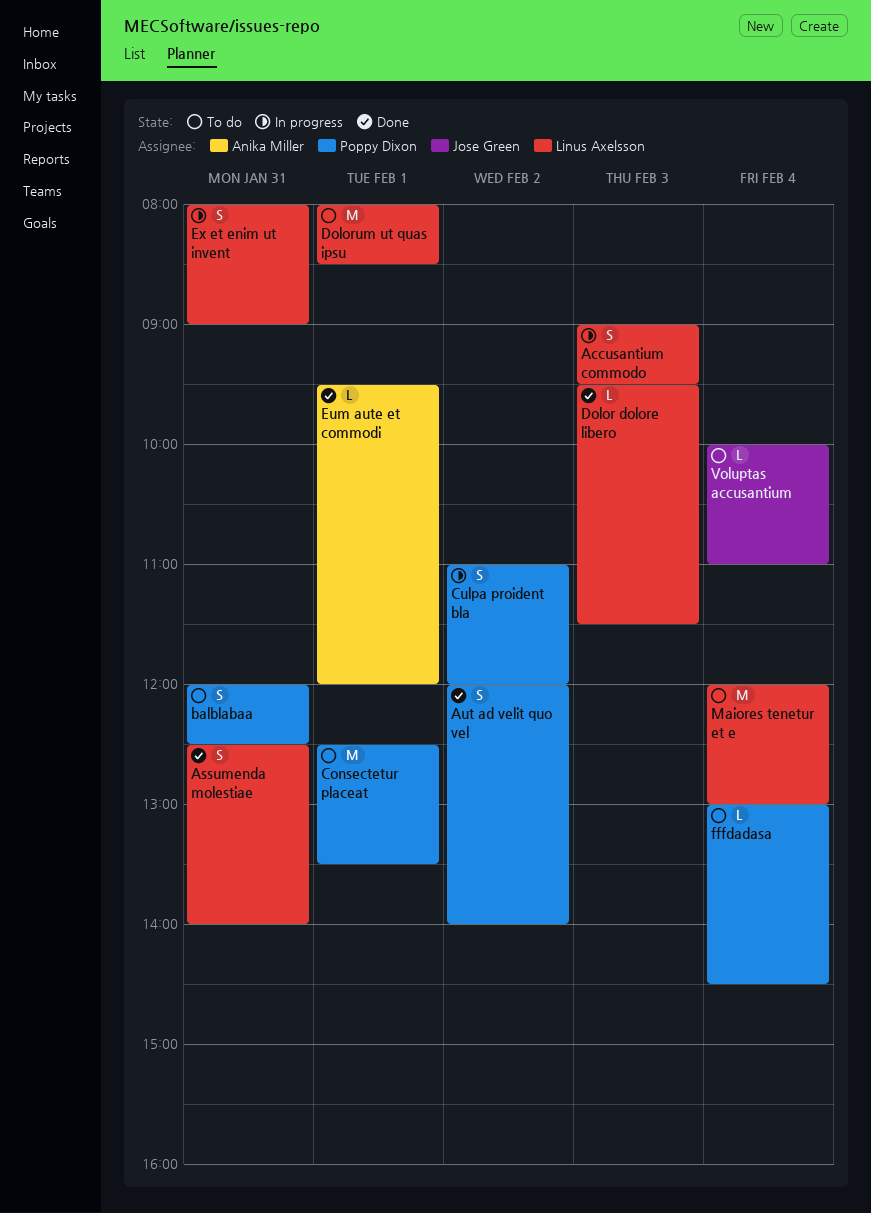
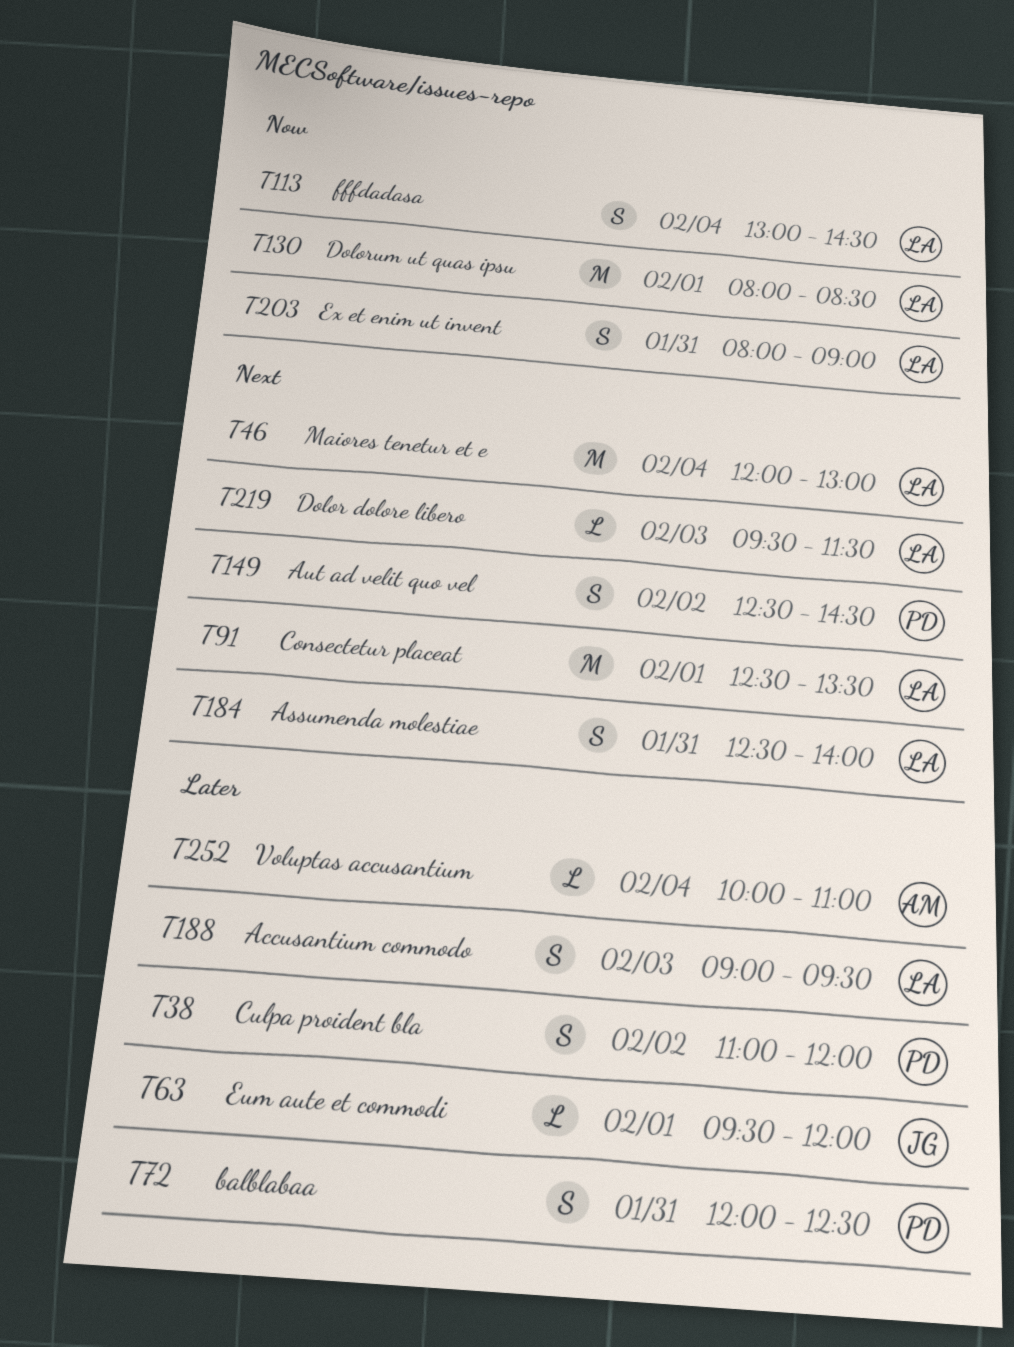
Aut ad velit quo vel, begins: 12:00 -> 12:30
Aut ad velit quo vel, ends: 14:00 -> 14:30
Consectetur placeat, owner: Poppy Dixon -> Linus Axelsson
Eum aute et commodi, owner: Anika Miller -> Jose Green
fffdadasa, owner: Poppy Dixon -> Linus Axelsson
fffdadasa, estimate: L -> S
Voluptas accusantium, owner: Jose Green -> Anika Miller

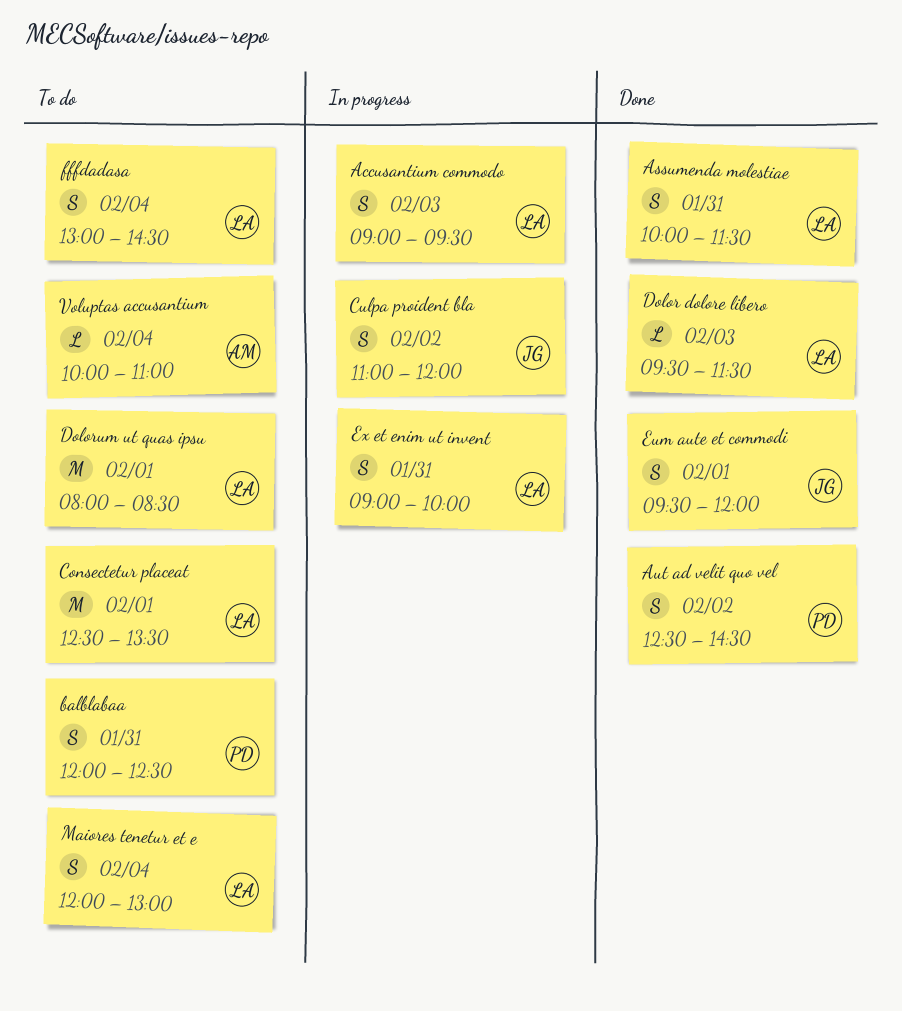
Assumenda molestiae, begins: 12:30 -> 10:00
Assumenda molestiae, ends: 14:00 -> 11:30
Culpa proident bla, owner: PD -> JG
Eum aute et commodi, estimate: L -> S
Ex et enim ut invent, begins: 08:00 -> 09:00
Ex et enim ut invent, ends: 09:00 -> 10:00
Maiores tenetur et e, estimate: M -> S

